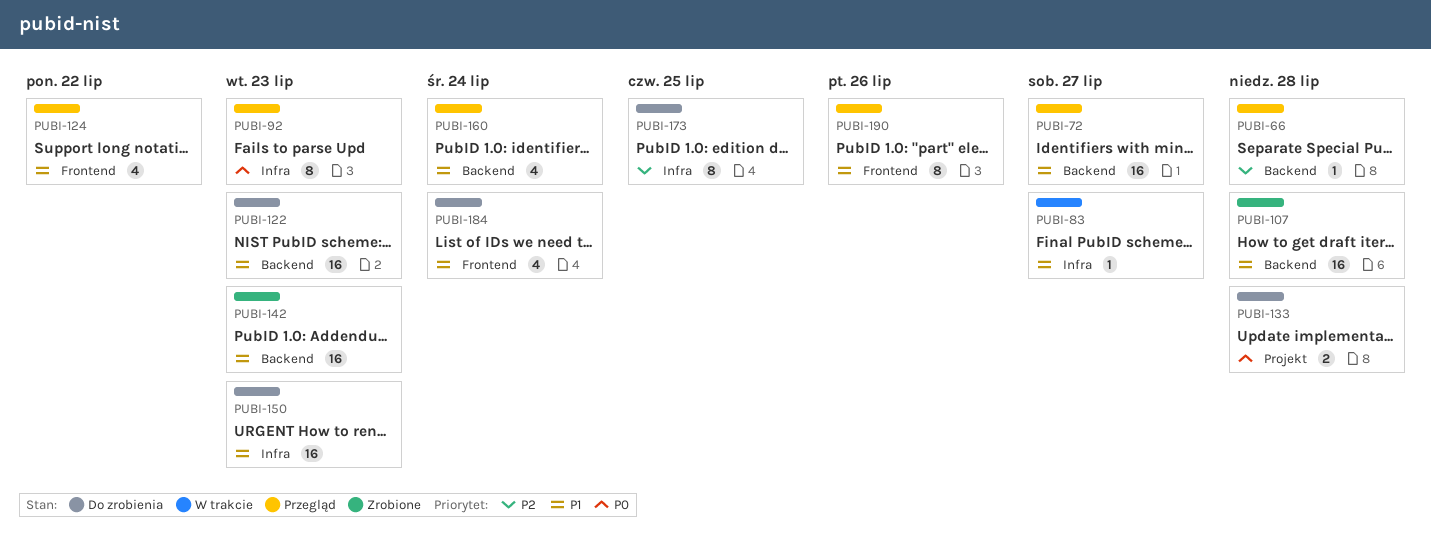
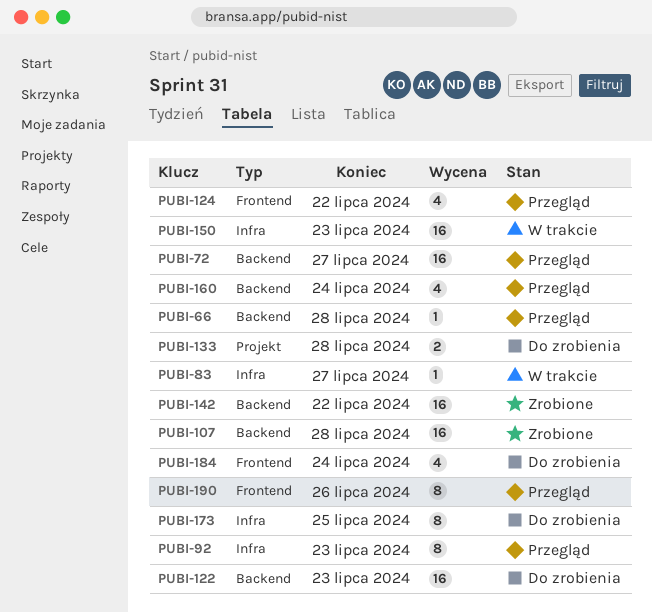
PUBI-142, due: Jul 23 -> Jul 22
PUBI-150, status: Do zrobienia -> W trakcie

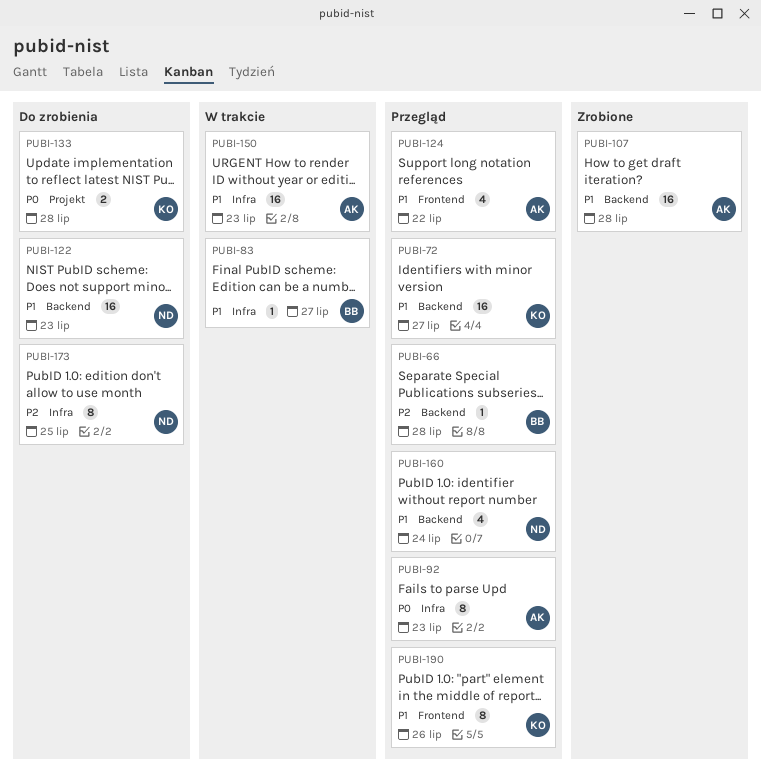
PUBI-142: present -> none
PUBI-184: present -> none

